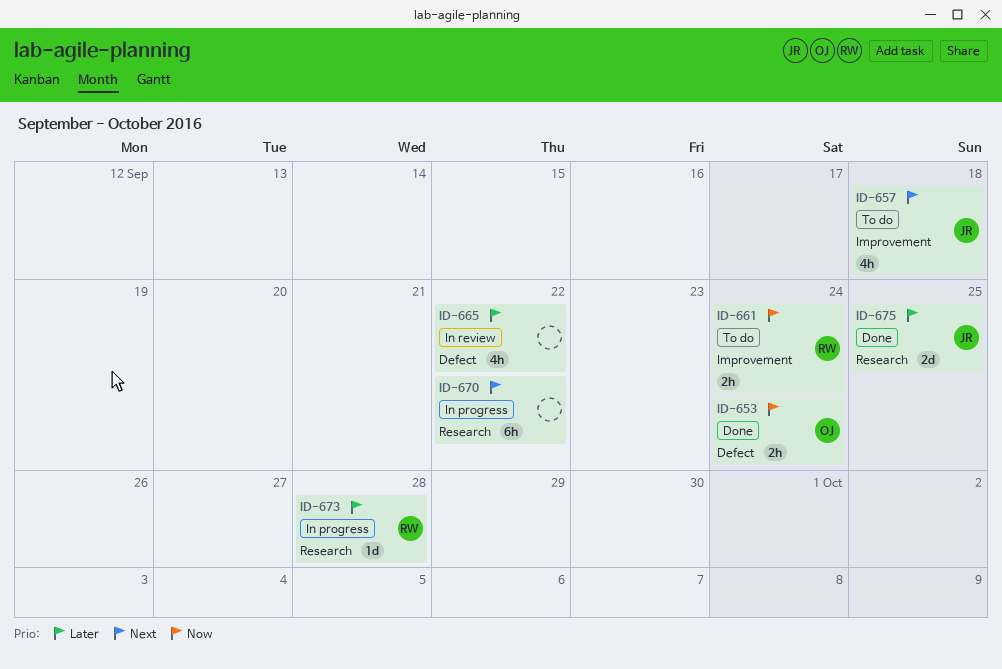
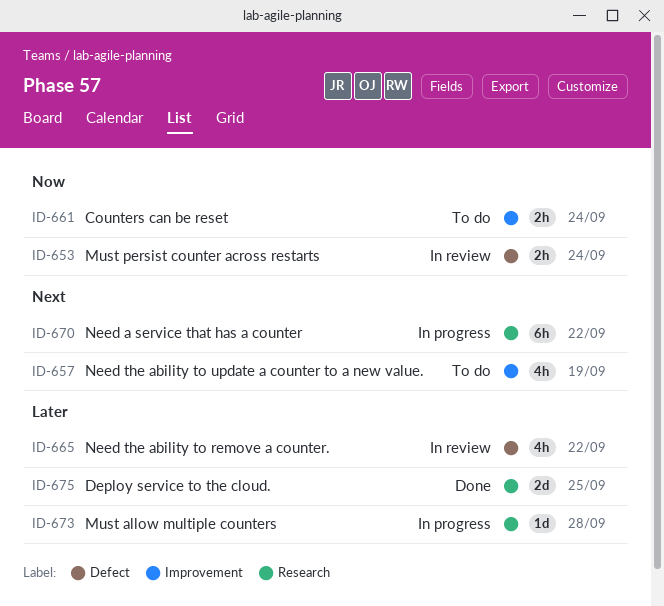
ID-653, status: Done -> In review
ID-657, due: Sep 18 -> Sep 19

